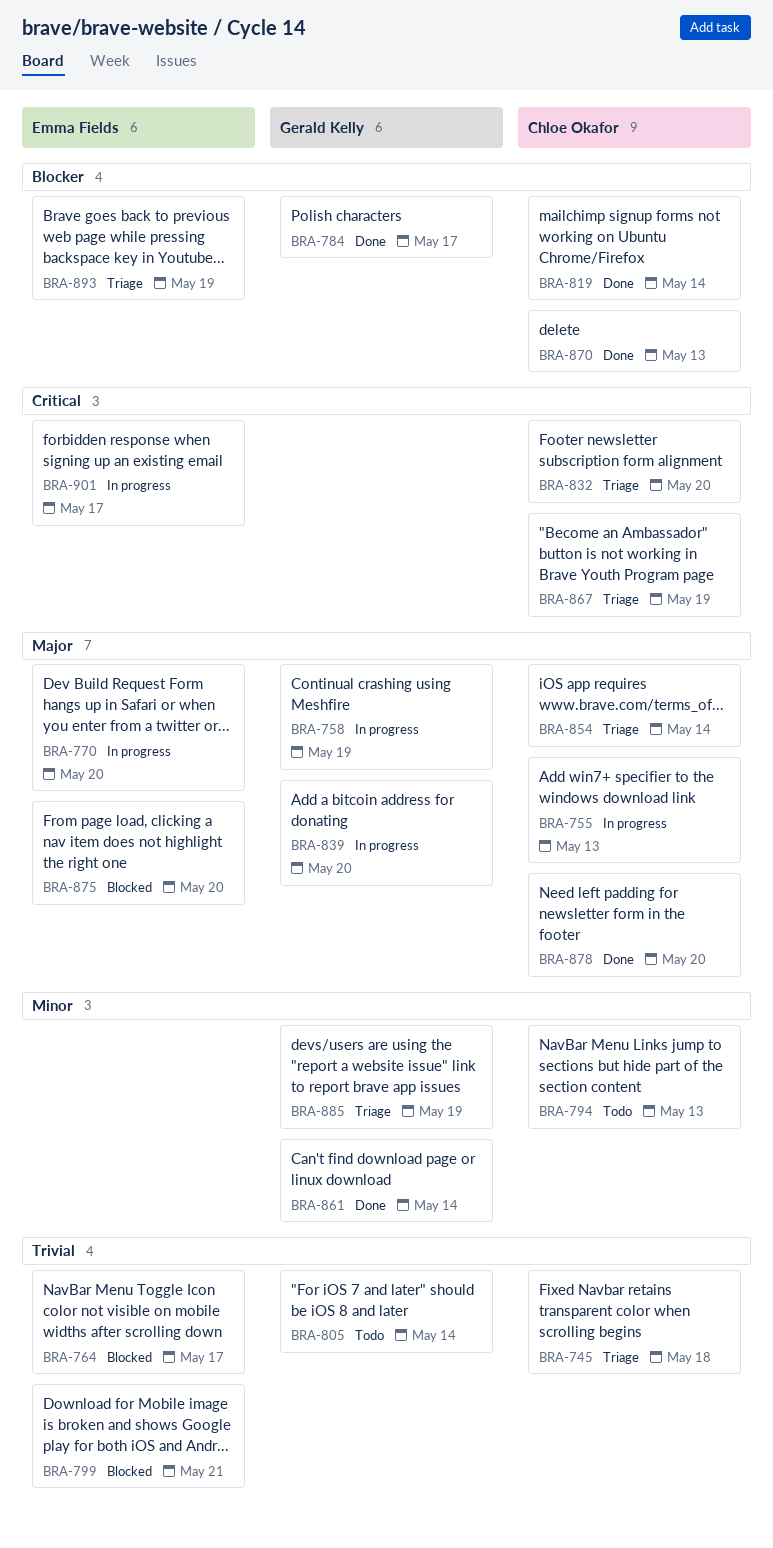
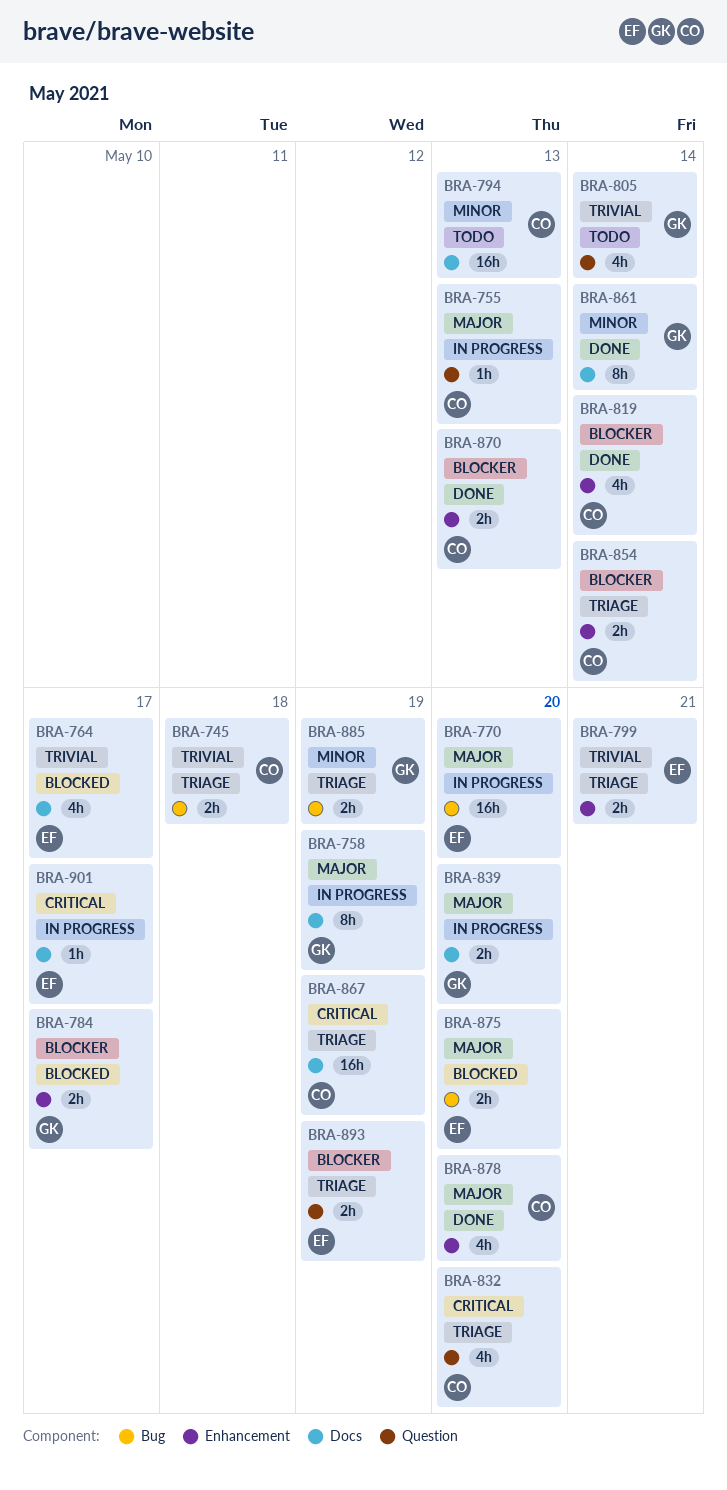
BRA-784, status: Done -> Blocked
BRA-799, status: Blocked -> Triage
BRA-854, priority: Major -> Blocker

